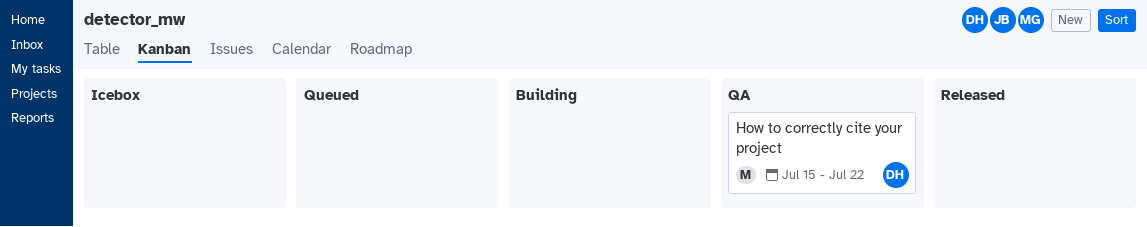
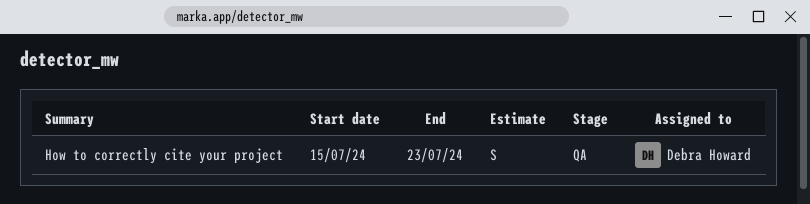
How to correctly cite your project, estimate: M -> S
How to correctly cite your project, due: Jul 22 -> Jul 23

